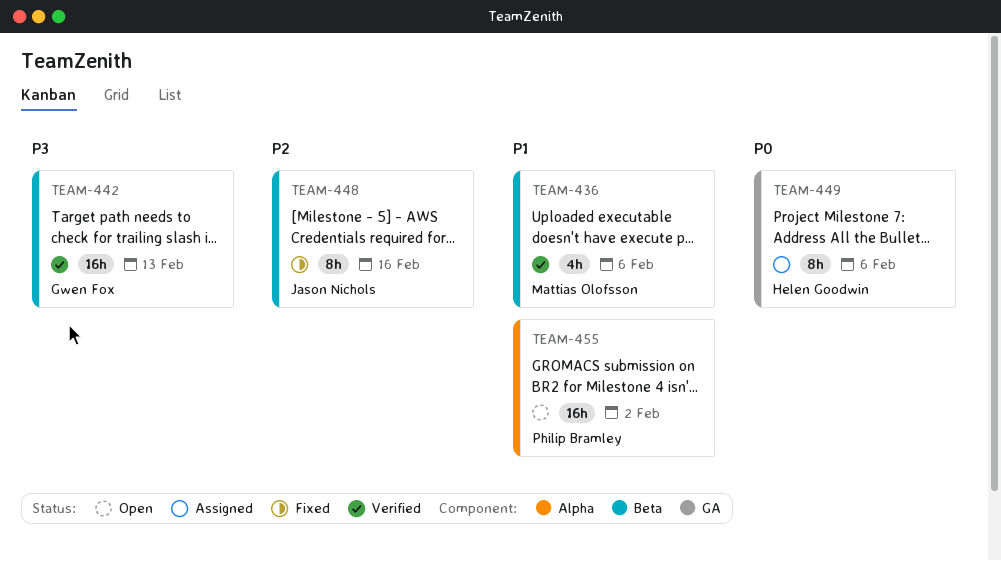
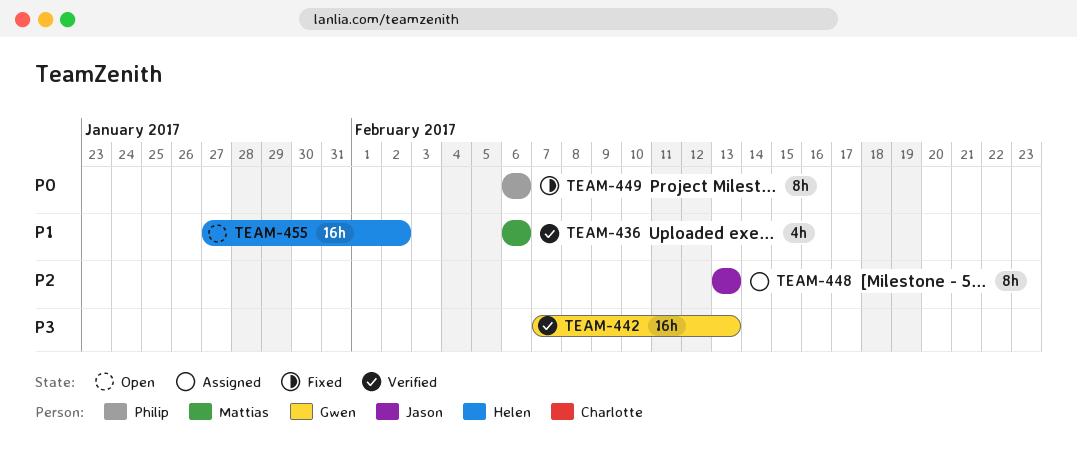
TEAM-448, status: Fixed -> Assigned
TEAM-448, due: Feb 16 -> Feb 13
TEAM-449, status: Assigned -> Fixed
TEAM-449, owner: Helen Goodwin -> Philip Bramley
TEAM-455, owner: Philip Bramley -> Helen Goodwin

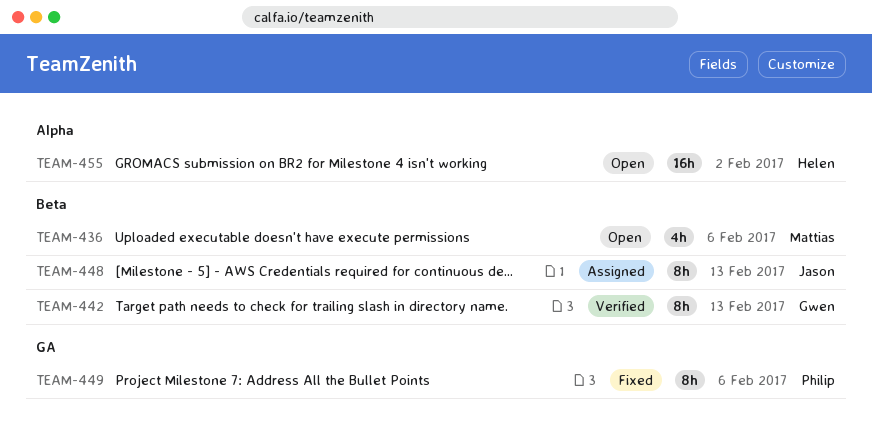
TEAM-436, status: Verified -> Open
TEAM-442, estimate: 16h -> 8h

